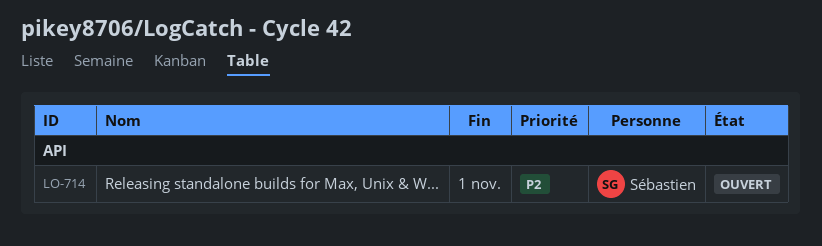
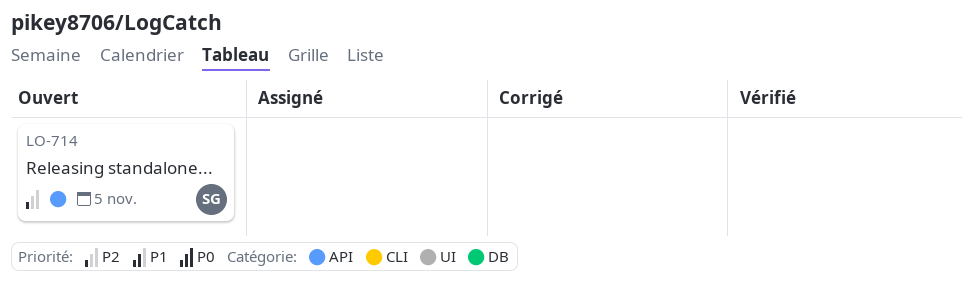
LO-714, due: Nov 1 -> Nov 5

